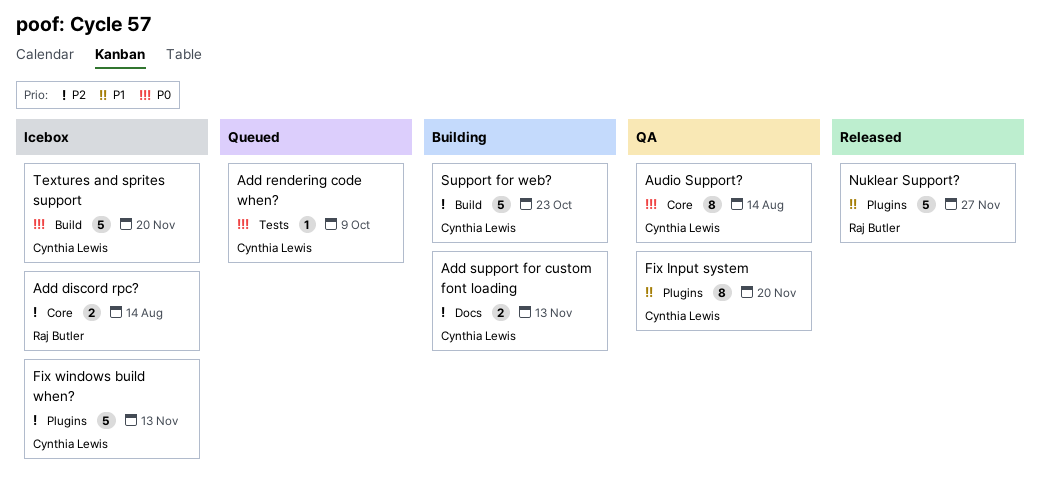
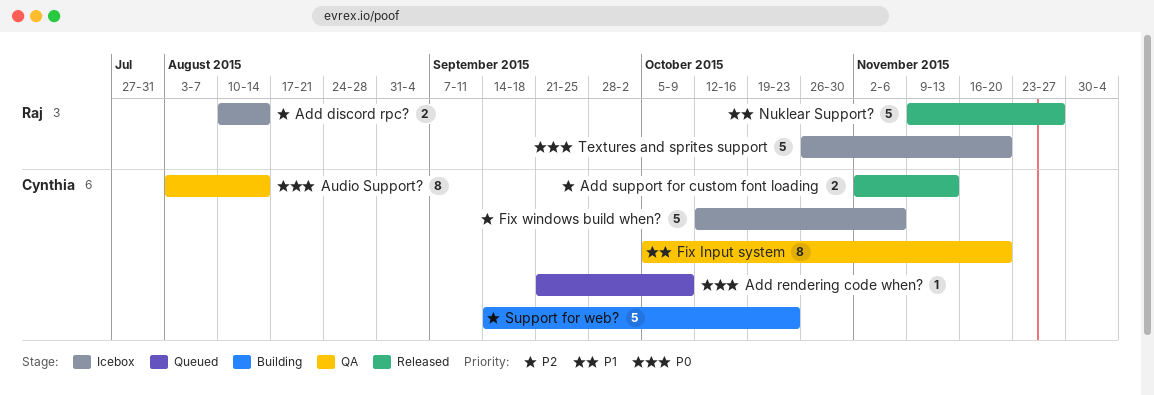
Add support for custom font loading, status: Building -> Released
Fix windows build when?, due: Nov 13 -> Nov 6
Textures and sprites support, owner: Cynthia Lewis -> Raj Butler

